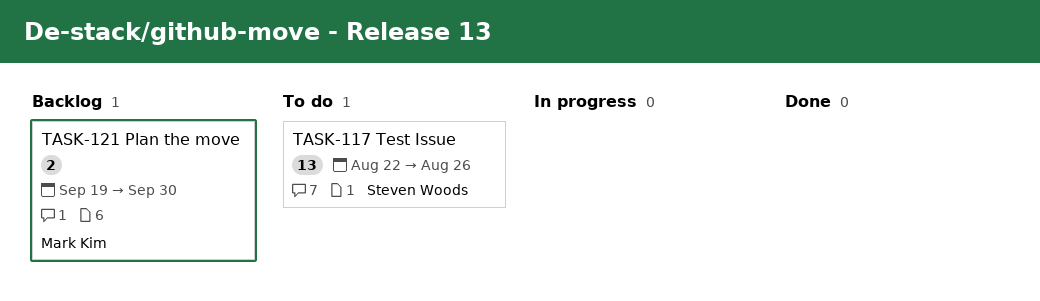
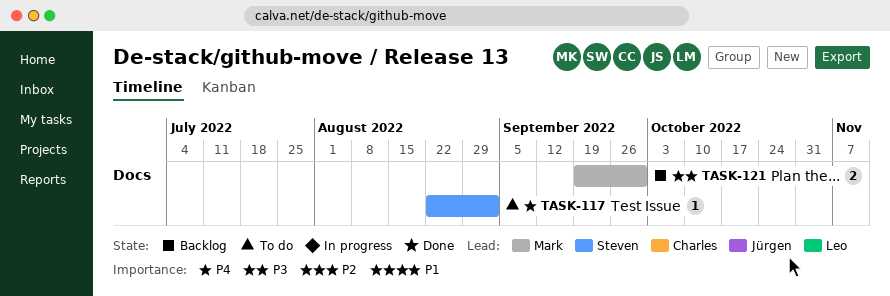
TASK-117, estimate: 13 -> 1
TASK-117, due: Aug 26 -> Sep 2

